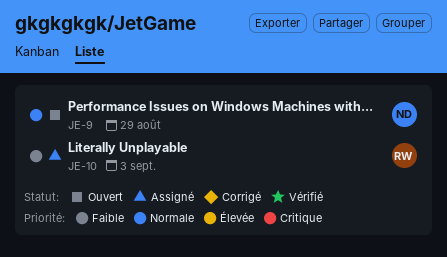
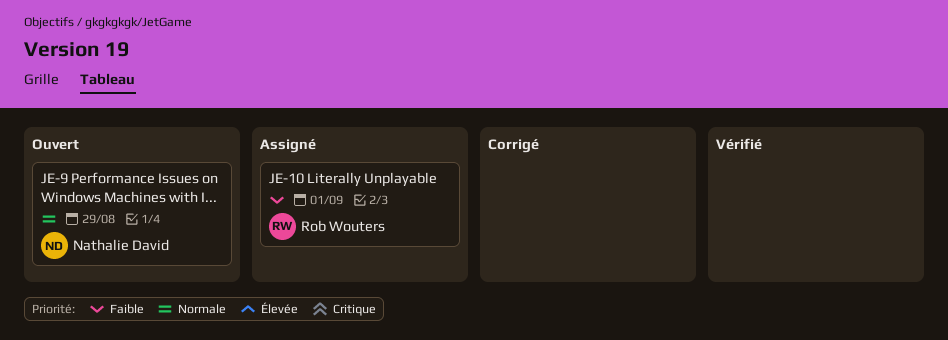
JE-10, due: Sep 3 -> Sep 1

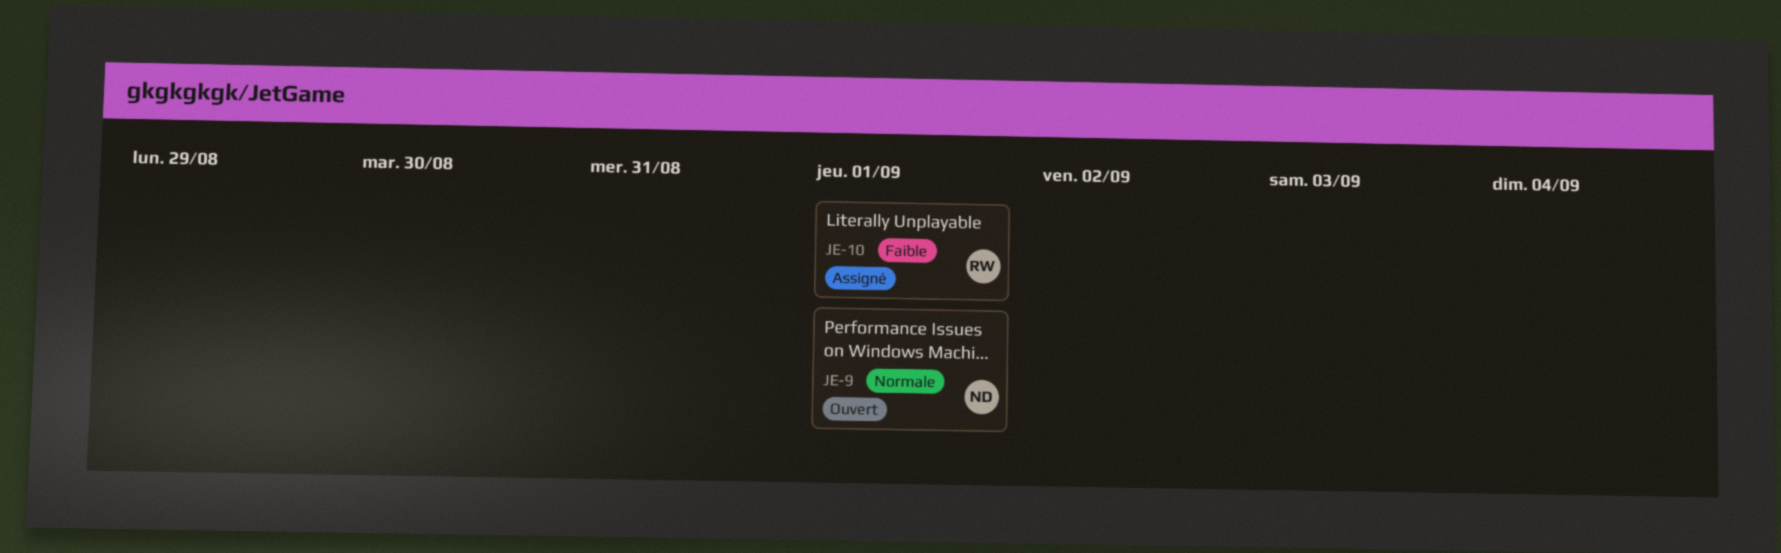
JE-9, due: Aug 29 -> Sep 1

